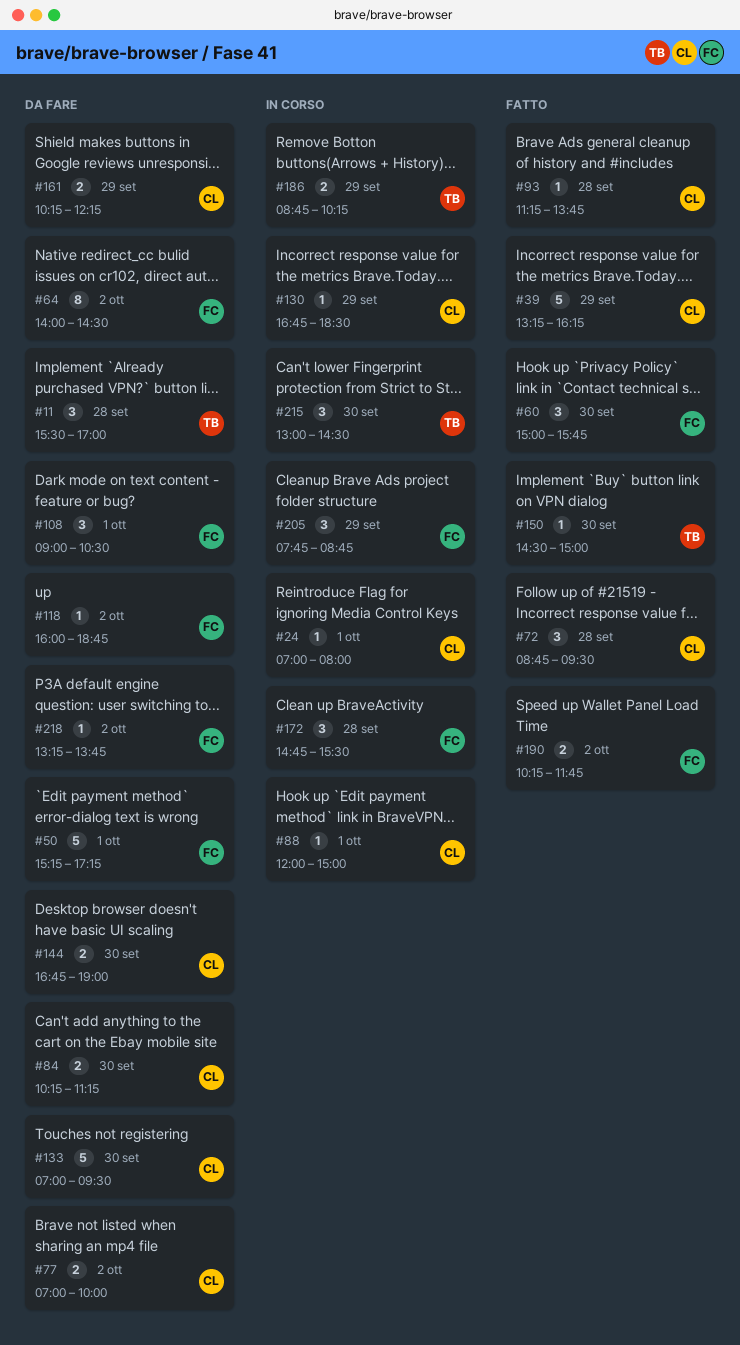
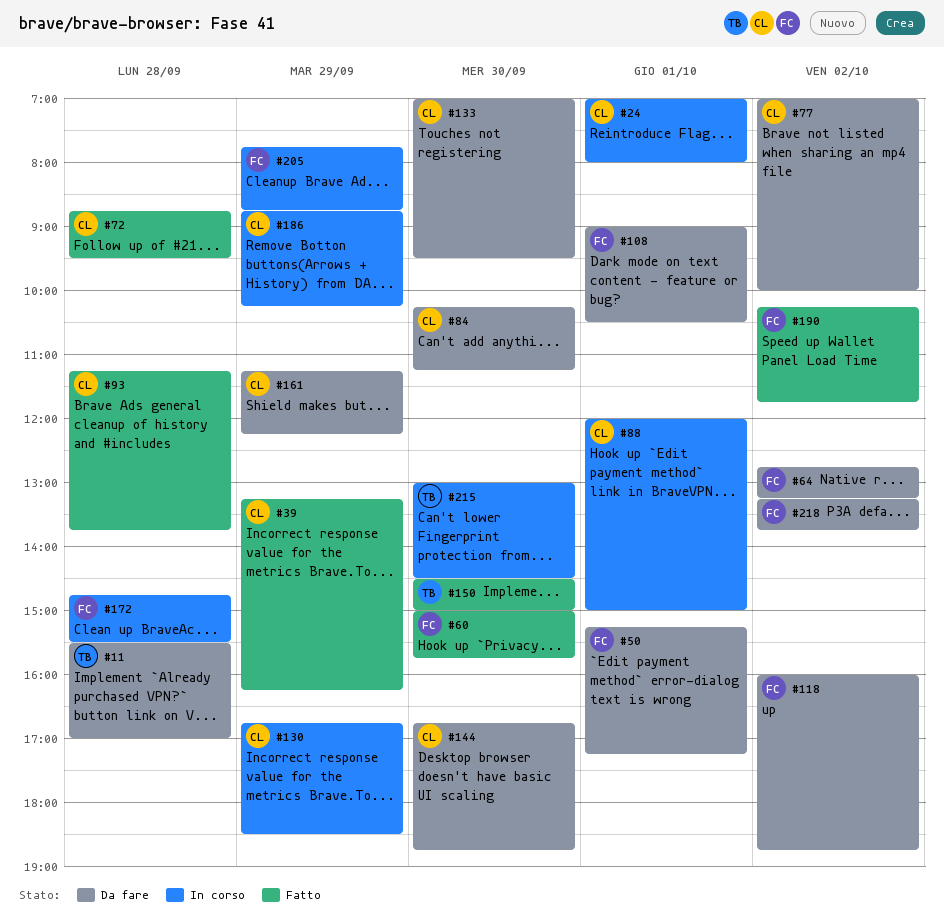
#64, begins: 14:00 -> 12:45
#64, ends: 14:30 -> 13:15
#144, ends: 19:00 -> 18:45
#161, begins: 10:15 -> 11:15
#186, owner: TB -> CL

